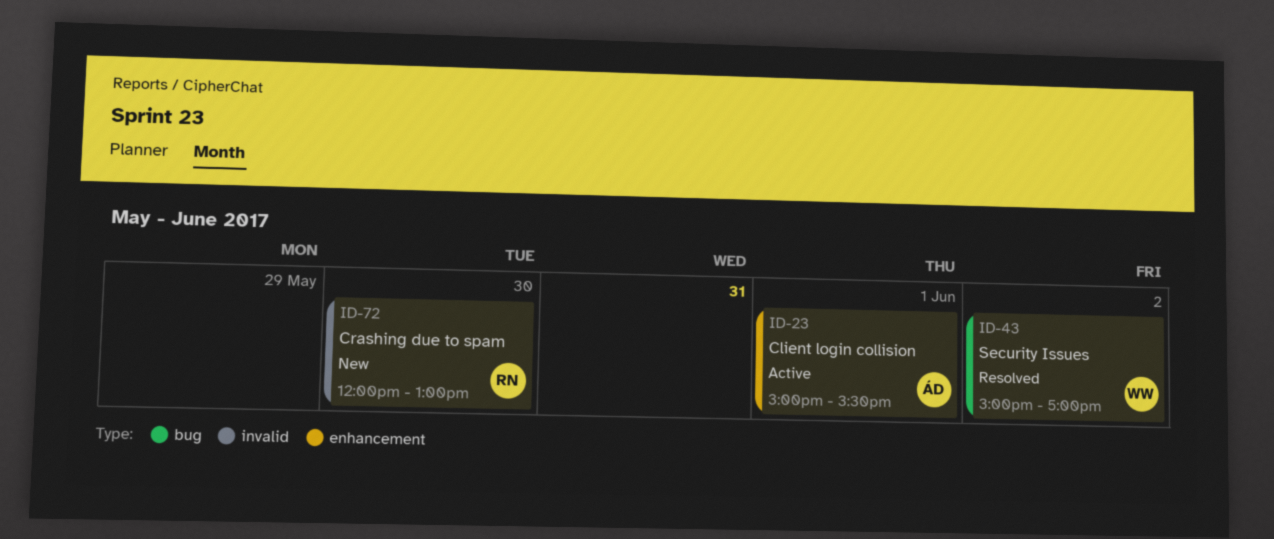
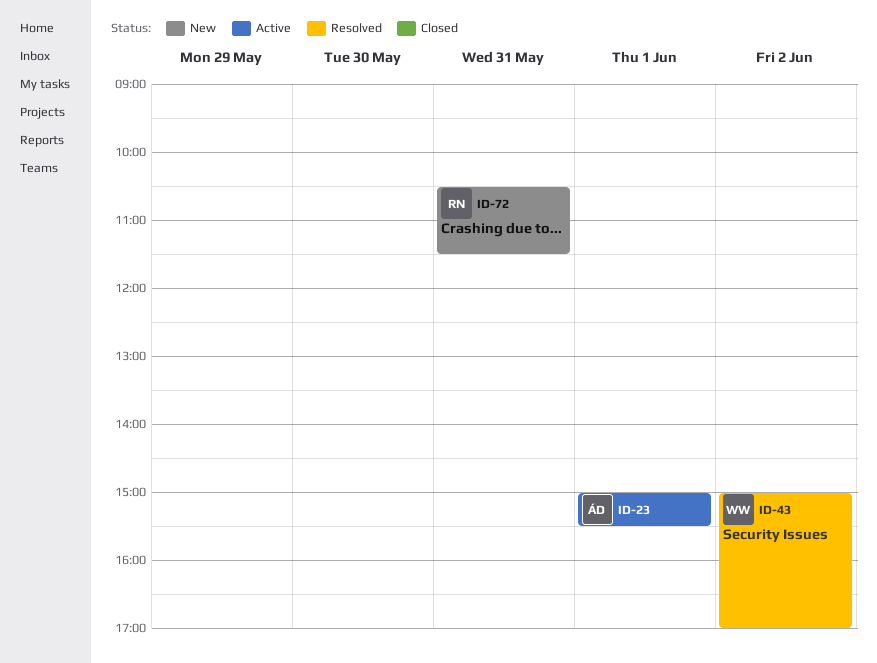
ID-72, day: May 30 -> May 31
ID-72, begins: 12:00 -> 10:30
ID-72, ends: 13:00 -> 11:30

